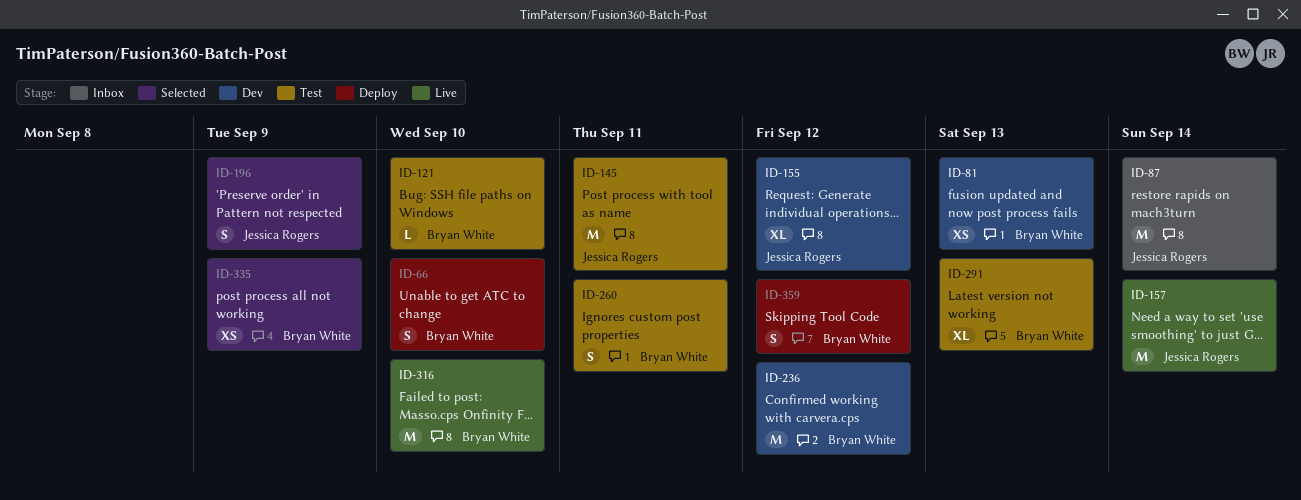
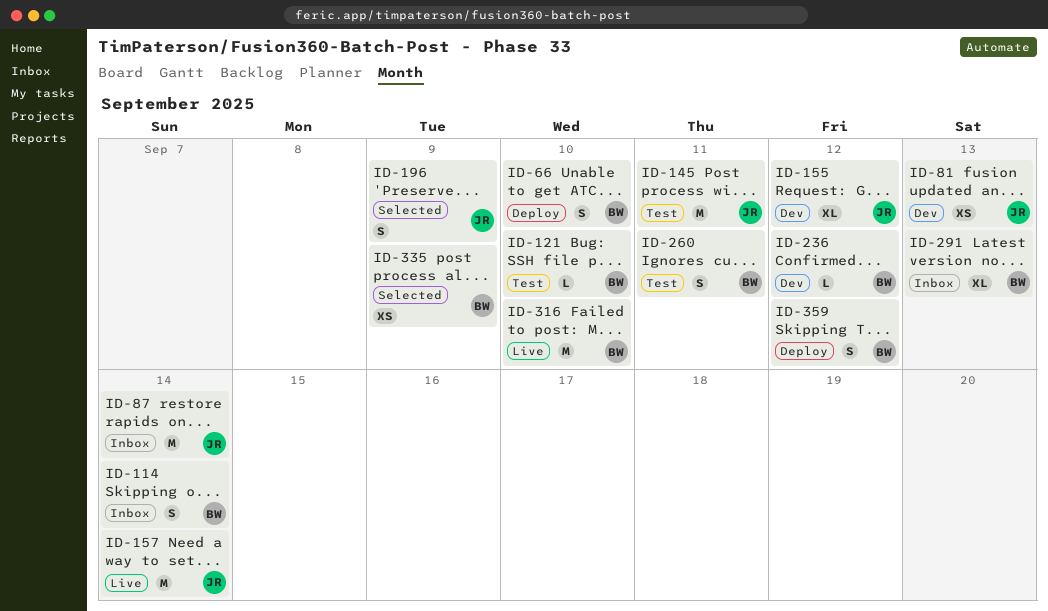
ID-81, owner: Bryan White -> Jessica Rogers
ID-114: none -> present
ID-236, estimate: M -> L
ID-291, status: Test -> Inbox

